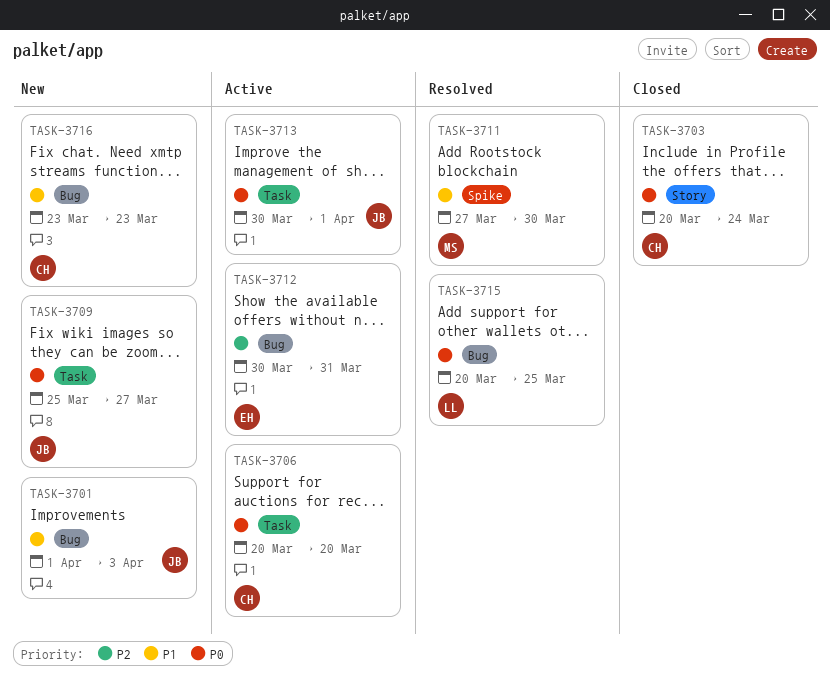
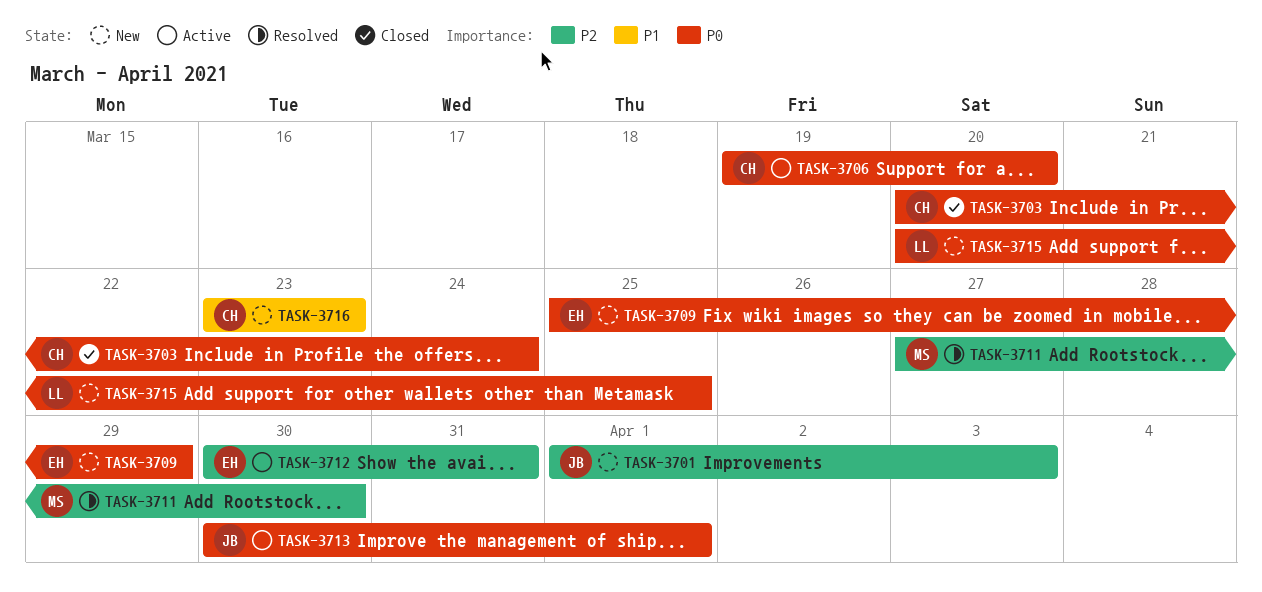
TASK-3701, priority: P1 -> P2
TASK-3706, start: Mar 20 -> Mar 19
TASK-3709, owner: JB -> EH
TASK-3709, due: Mar 27 -> Mar 29
TASK-3711, priority: P1 -> P2
TASK-3715, status: Resolved -> New

